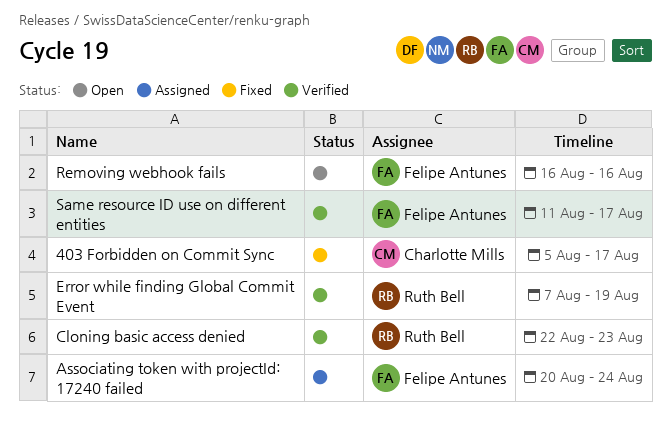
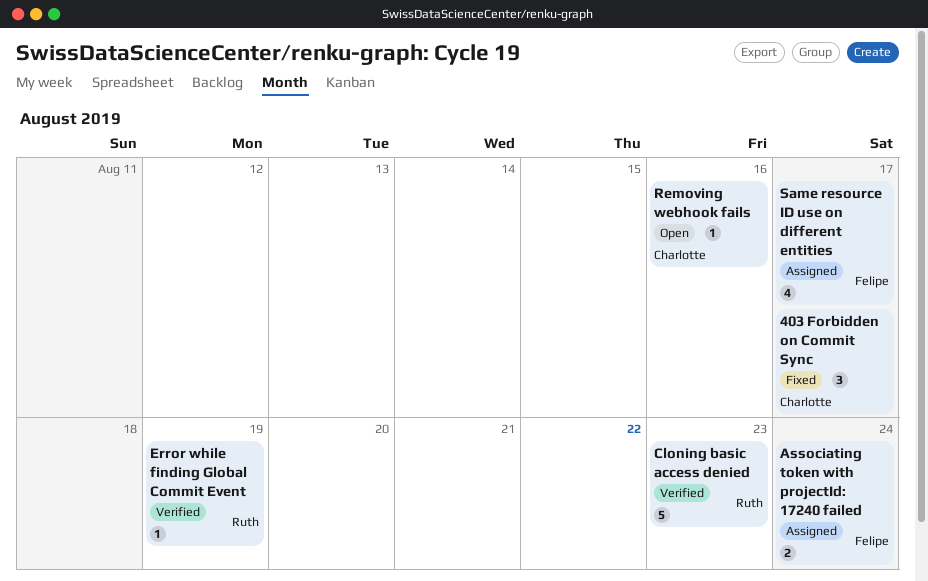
Removing webhook fails, owner: Felipe Antunes -> Charlotte Mills
Same resource ID use on different entities, status: Verified -> Assigned

